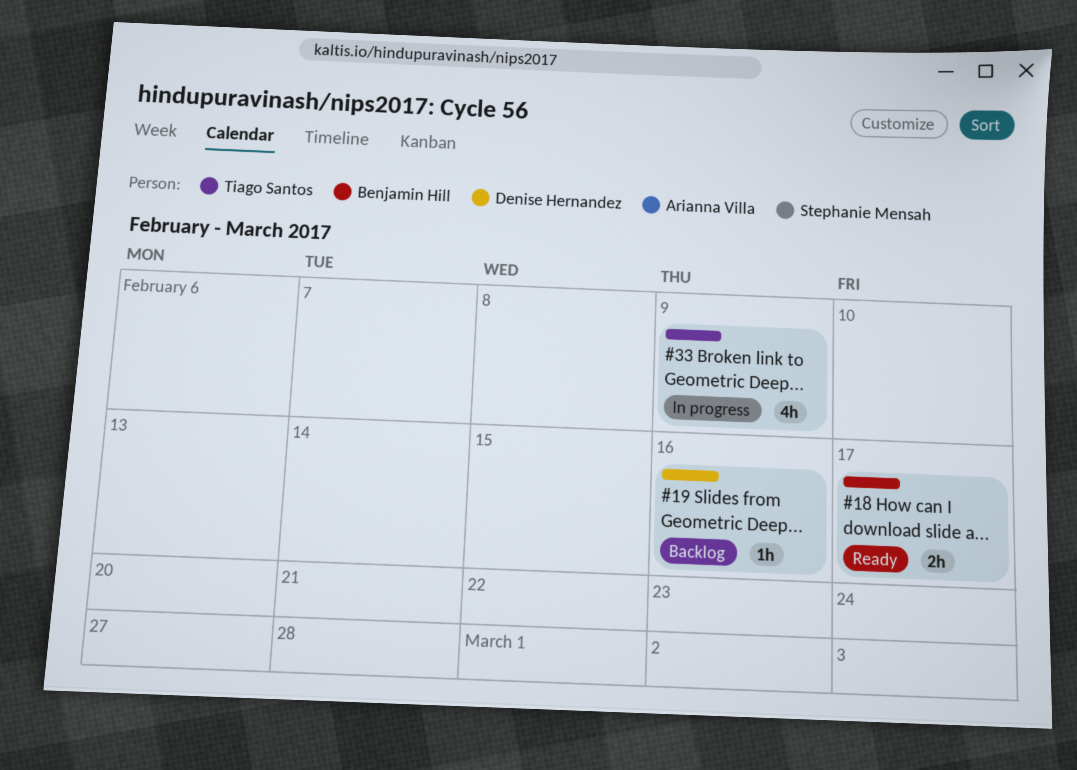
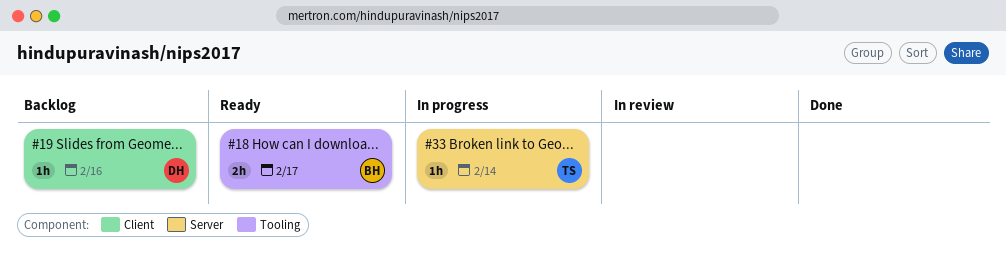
#33, estimate: 4h -> 1h
#33, due: Feb 9 -> Feb 14

